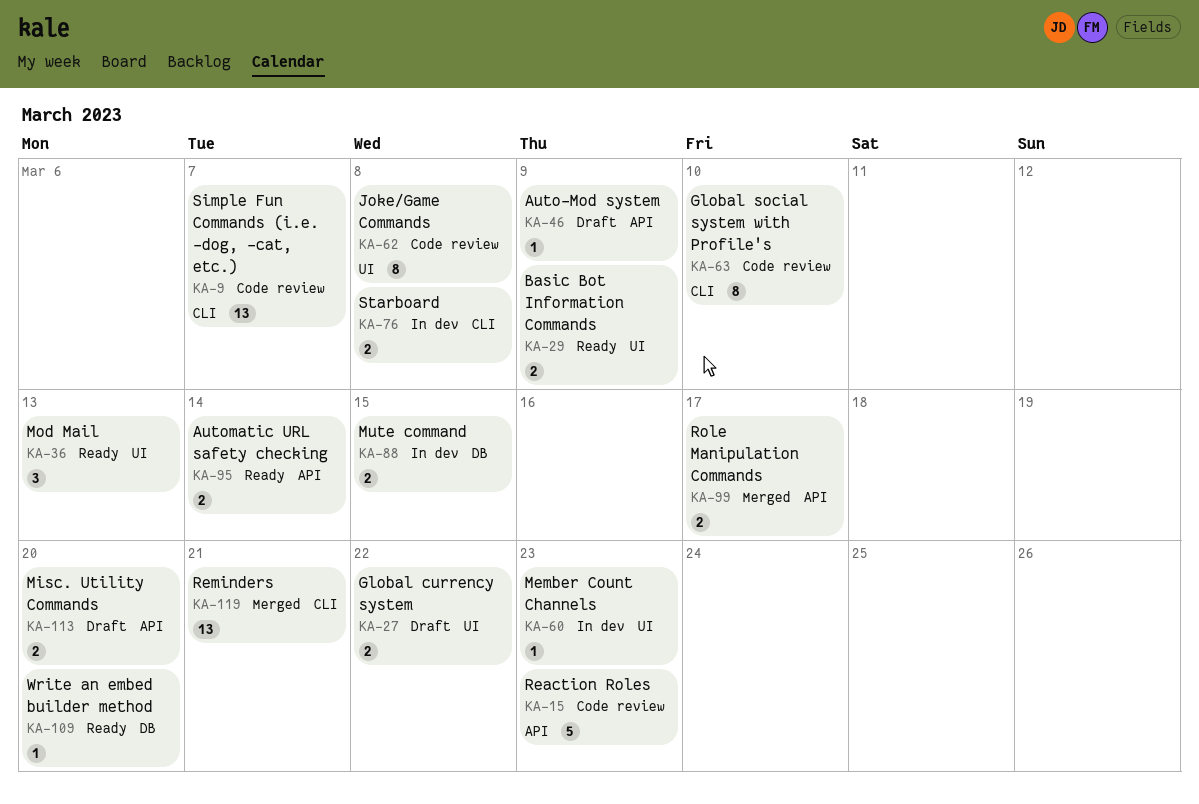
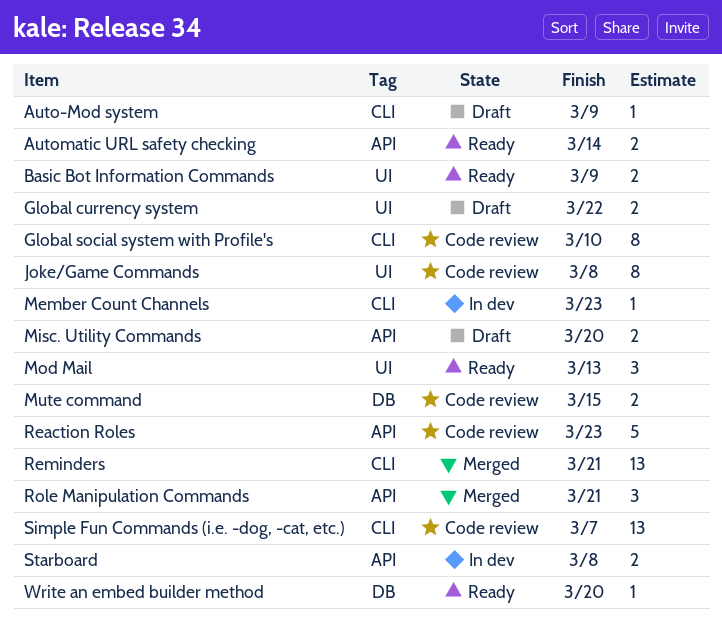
Auto-Mod system, label: API -> CLI
Member Count Channels, label: UI -> CLI
Mute command, status: In dev -> Code review
Role Manipulation Commands, estimate: 2 -> 3
Role Manipulation Commands, due: Mar 17 -> Mar 21
Starboard, label: CLI -> API

